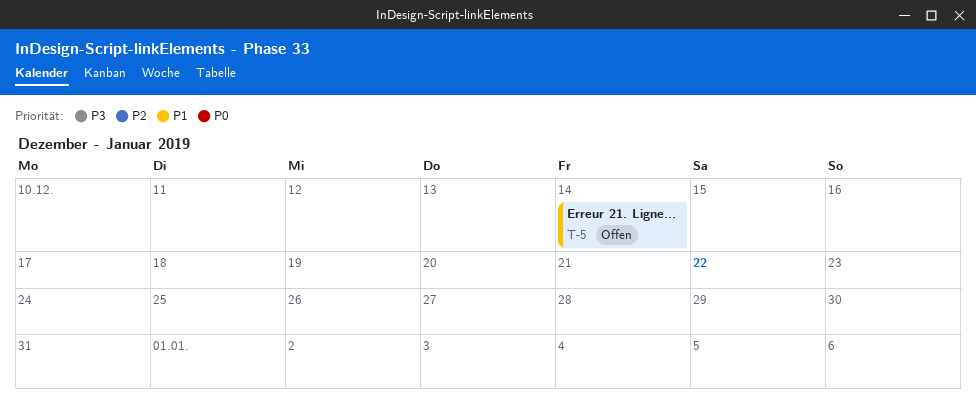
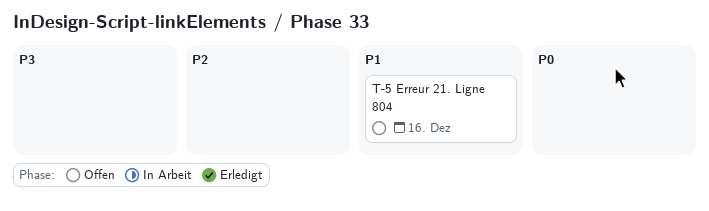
T-5, due: Dec 14 -> Dec 16

